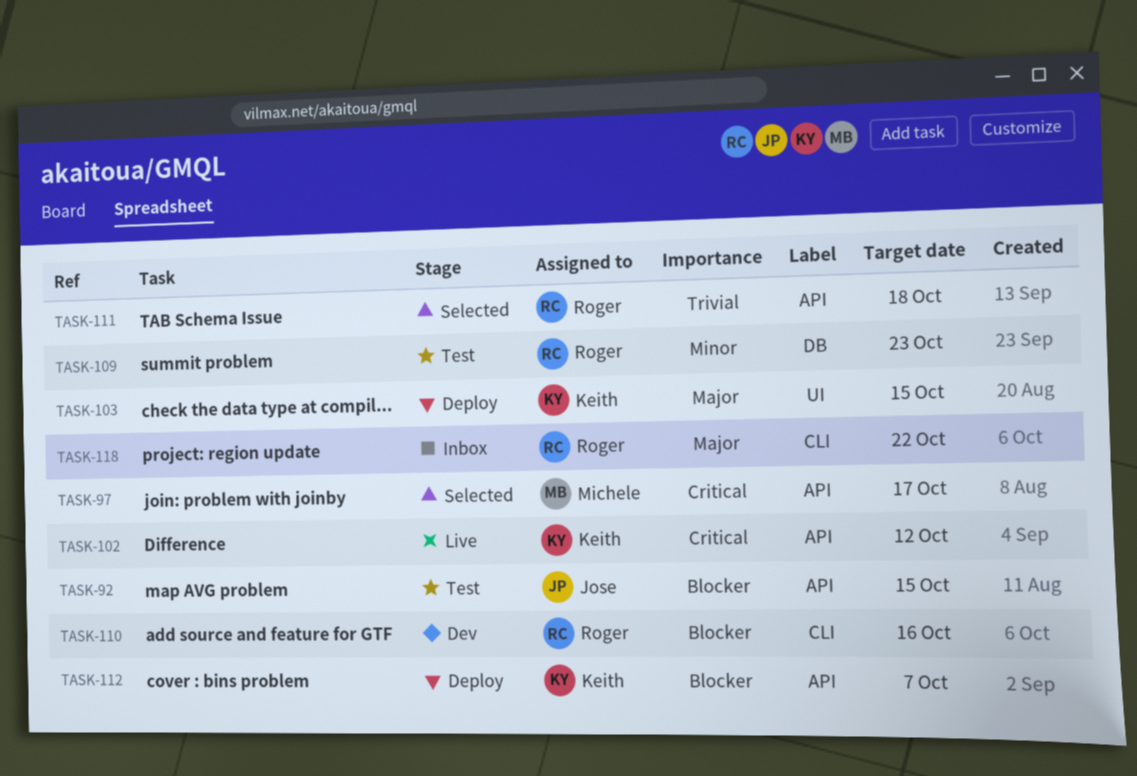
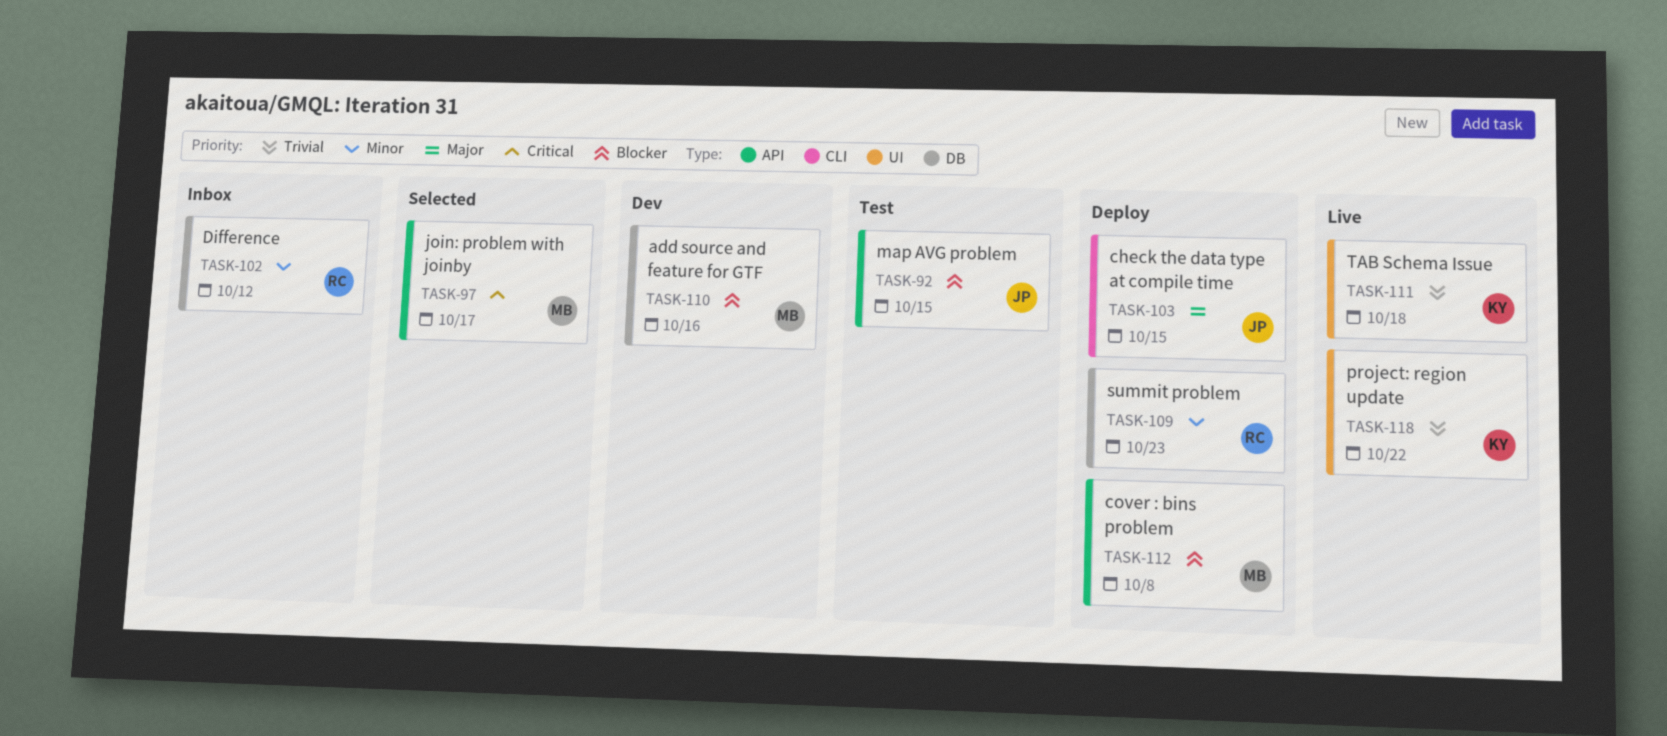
TASK-102, status: Live -> Inbox
TASK-102, owner: Keith -> Roger
TASK-102, priority: Critical -> Minor
TASK-102, label: API -> DB
TASK-103, owner: Keith -> Jose
TASK-103, label: UI -> CLI
TASK-109, status: Test -> Deploy
TASK-110, owner: Roger -> Michele
TASK-110, label: CLI -> DB
TASK-111, status: Selected -> Live
TASK-111, owner: Roger -> Keith
TASK-111, label: API -> UI
TASK-112, owner: Keith -> Michele
TASK-112, due: Oct 7 -> Oct 8
TASK-118, status: Inbox -> Live
TASK-118, owner: Roger -> Keith
TASK-118, priority: Major -> Trivial
TASK-118, label: CLI -> UI

